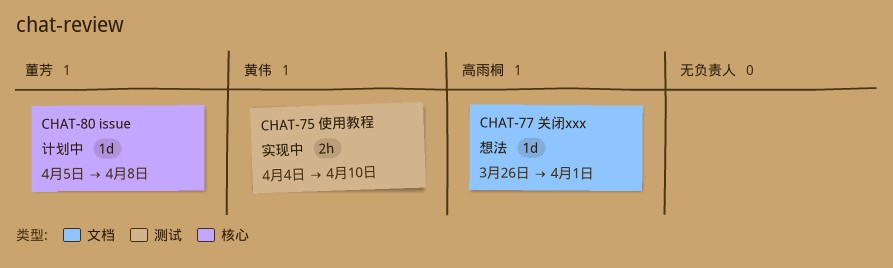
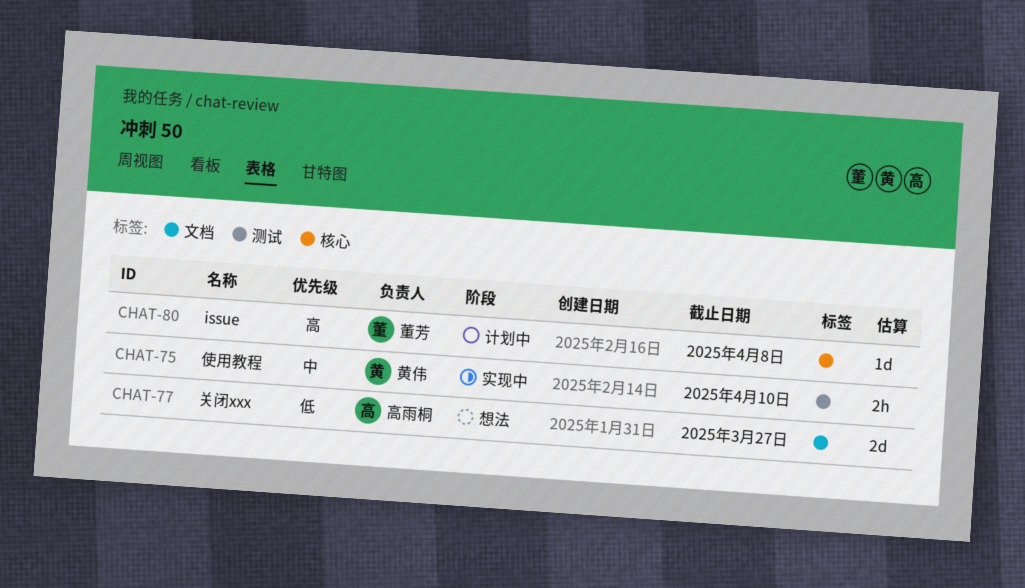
CHAT-77, estimate: 1d -> 2d
CHAT-77, due: Apr 1 -> Mar 27

